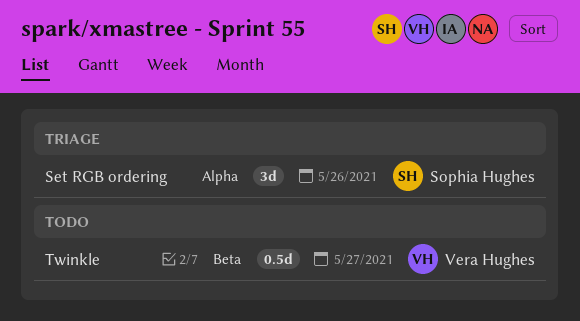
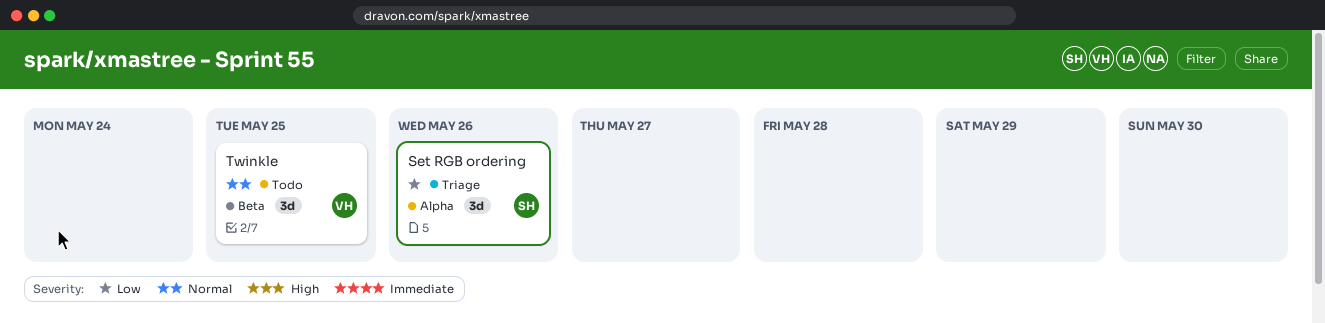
Twinkle, estimate: 0.5d -> 3d
Twinkle, due: May 27 -> May 25

